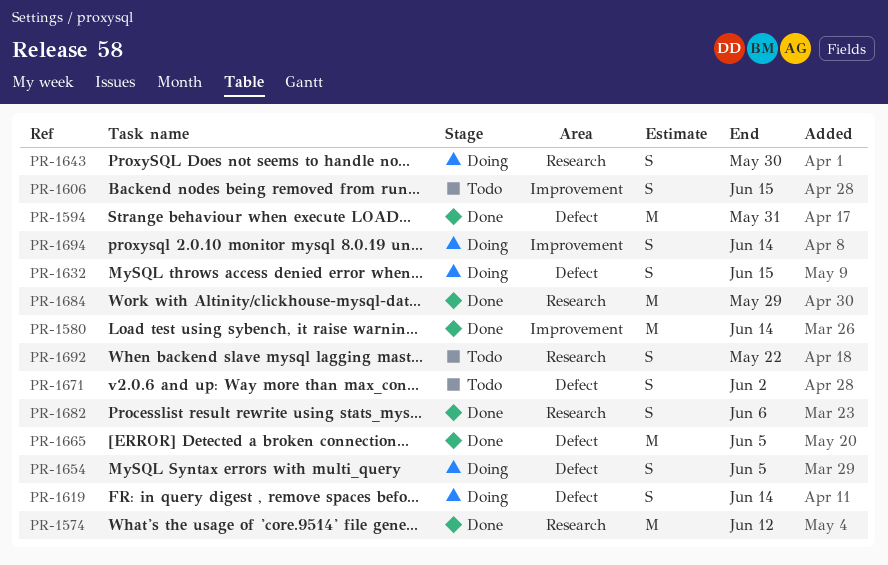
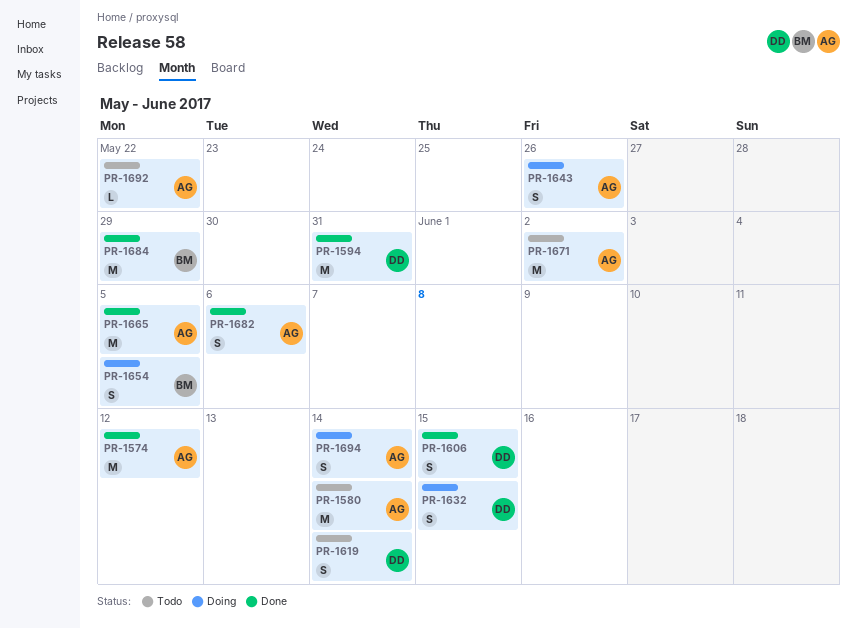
PR-1580, status: Done -> Todo
PR-1606, status: Todo -> Done
PR-1619, status: Doing -> Todo
PR-1643, due: May 30 -> May 26
PR-1671, estimate: S -> M
PR-1692, estimate: S -> L

